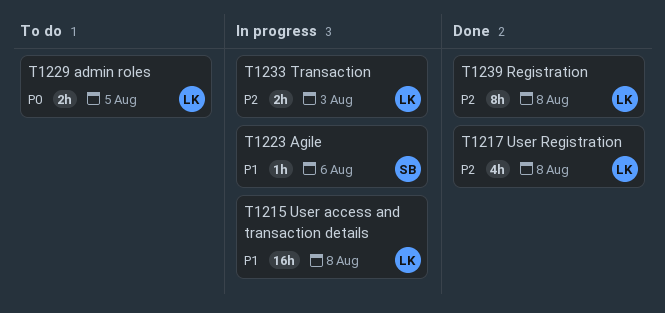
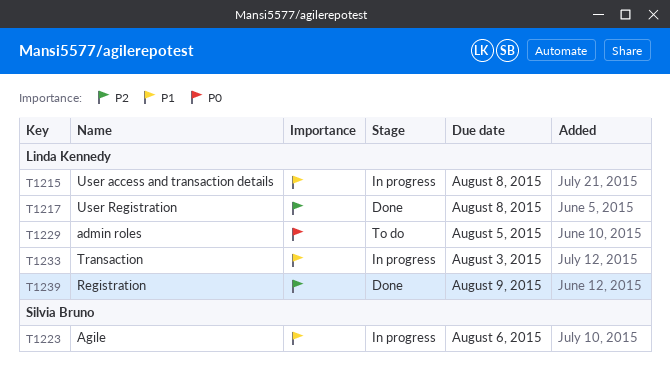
T1233, priority: P2 -> P1
T1239, due: Aug 8 -> Aug 9

